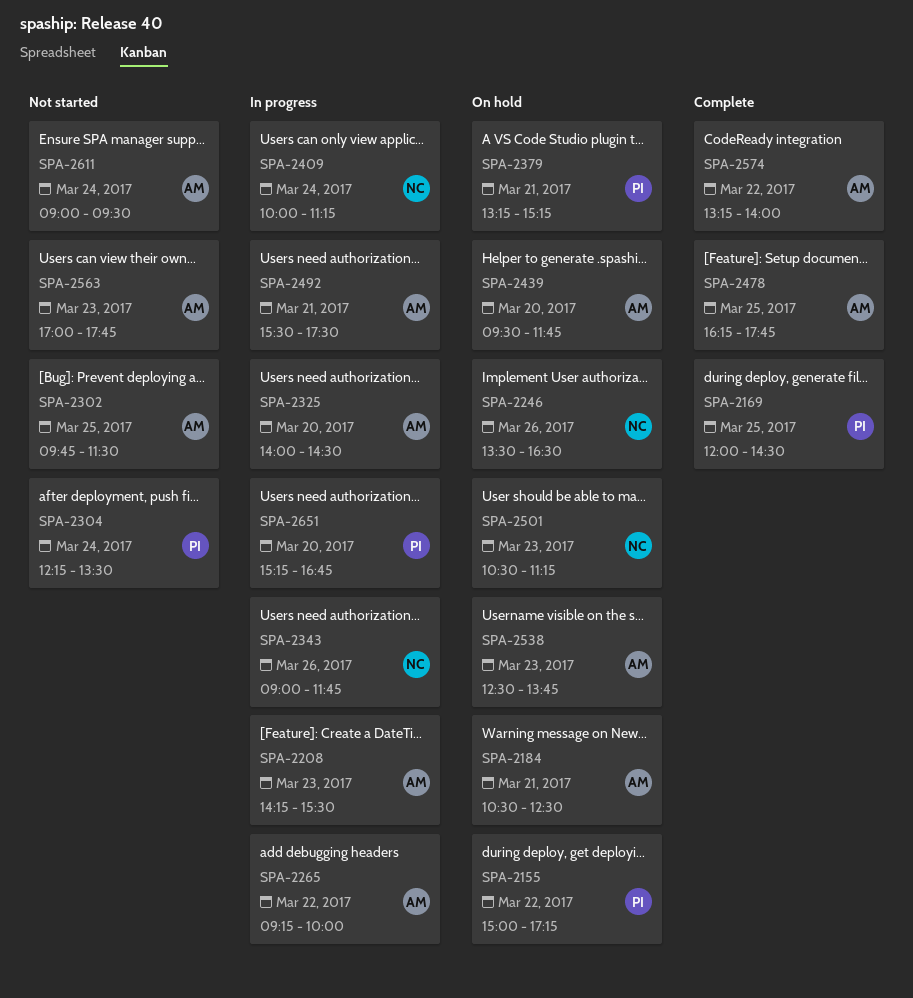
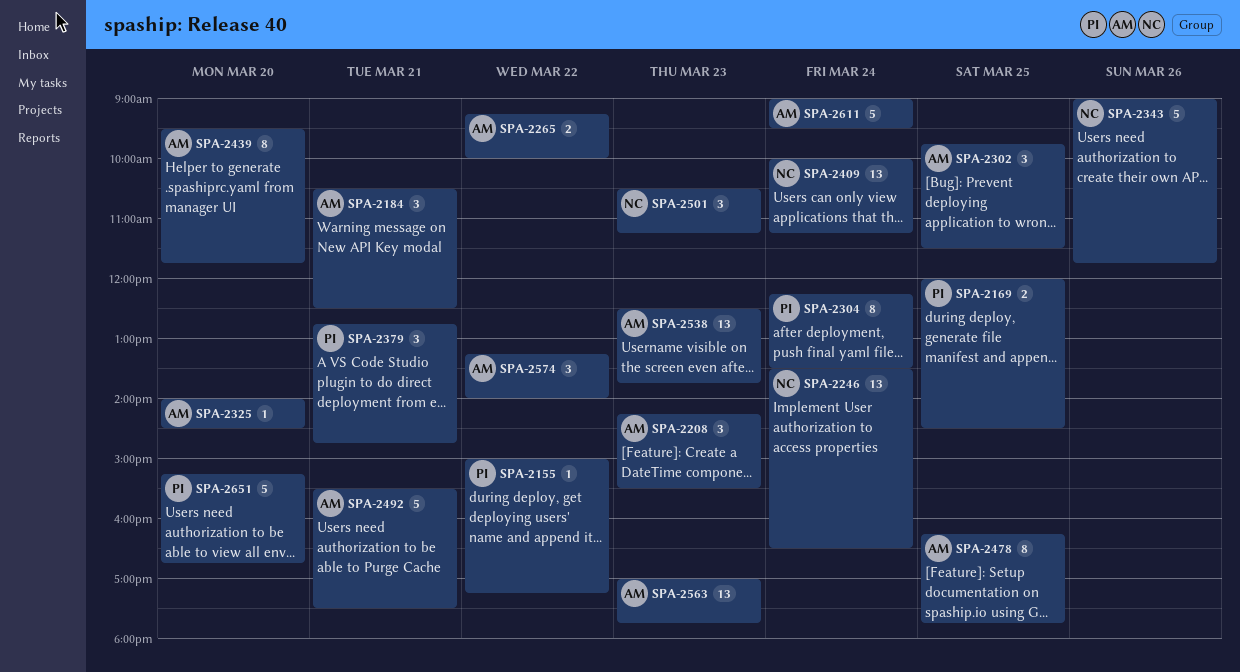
SPA-2246, day: Mar 26 -> Mar 24
SPA-2379, begins: 13:15 -> 12:45
SPA-2379, ends: 15:15 -> 14:45

